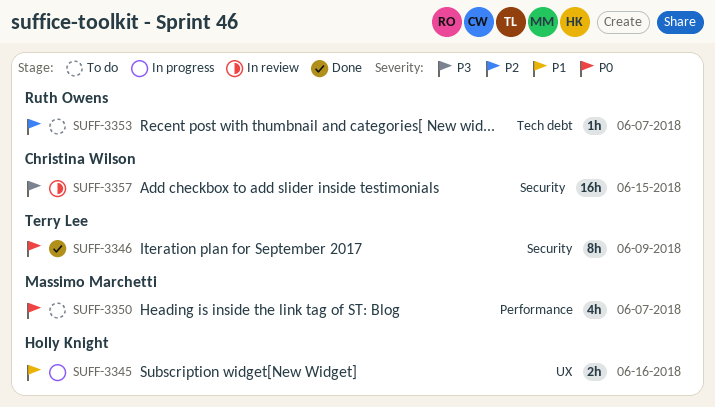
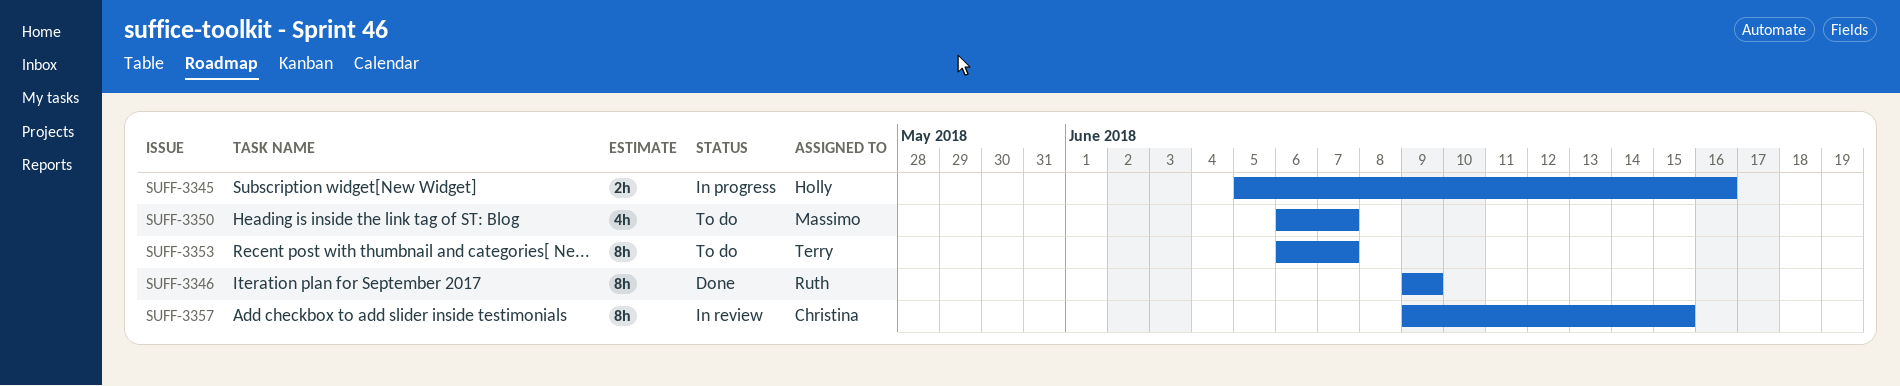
SUFF-3346, owner: Terry Lee -> Ruth Owens
SUFF-3353, owner: Ruth Owens -> Terry Lee
SUFF-3353, estimate: 1h -> 8h
SUFF-3357, estimate: 16h -> 8h

